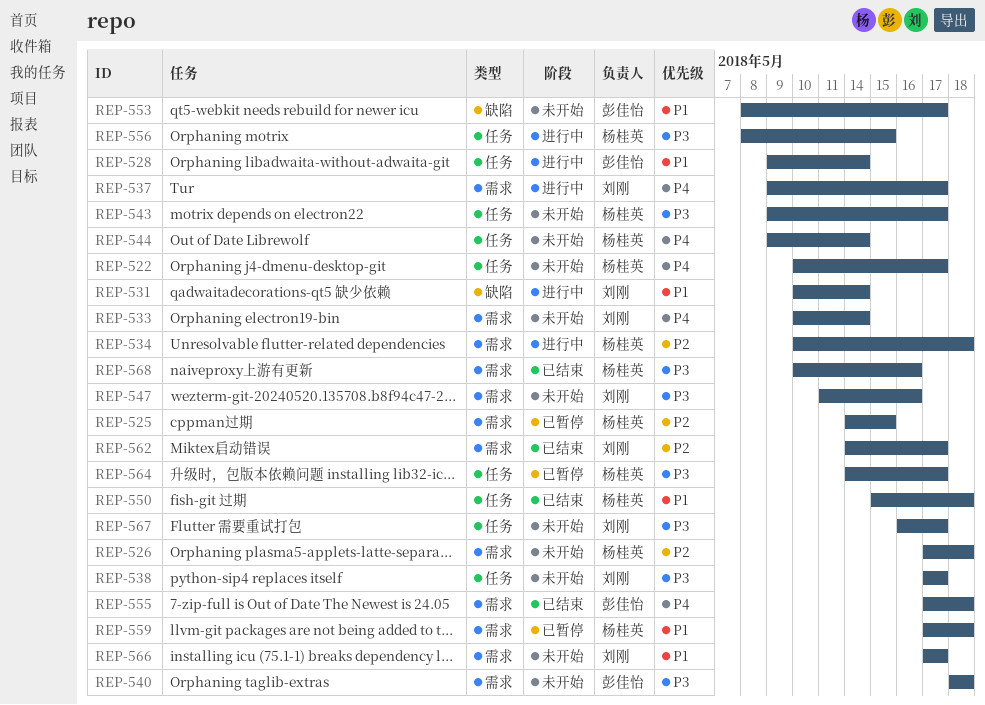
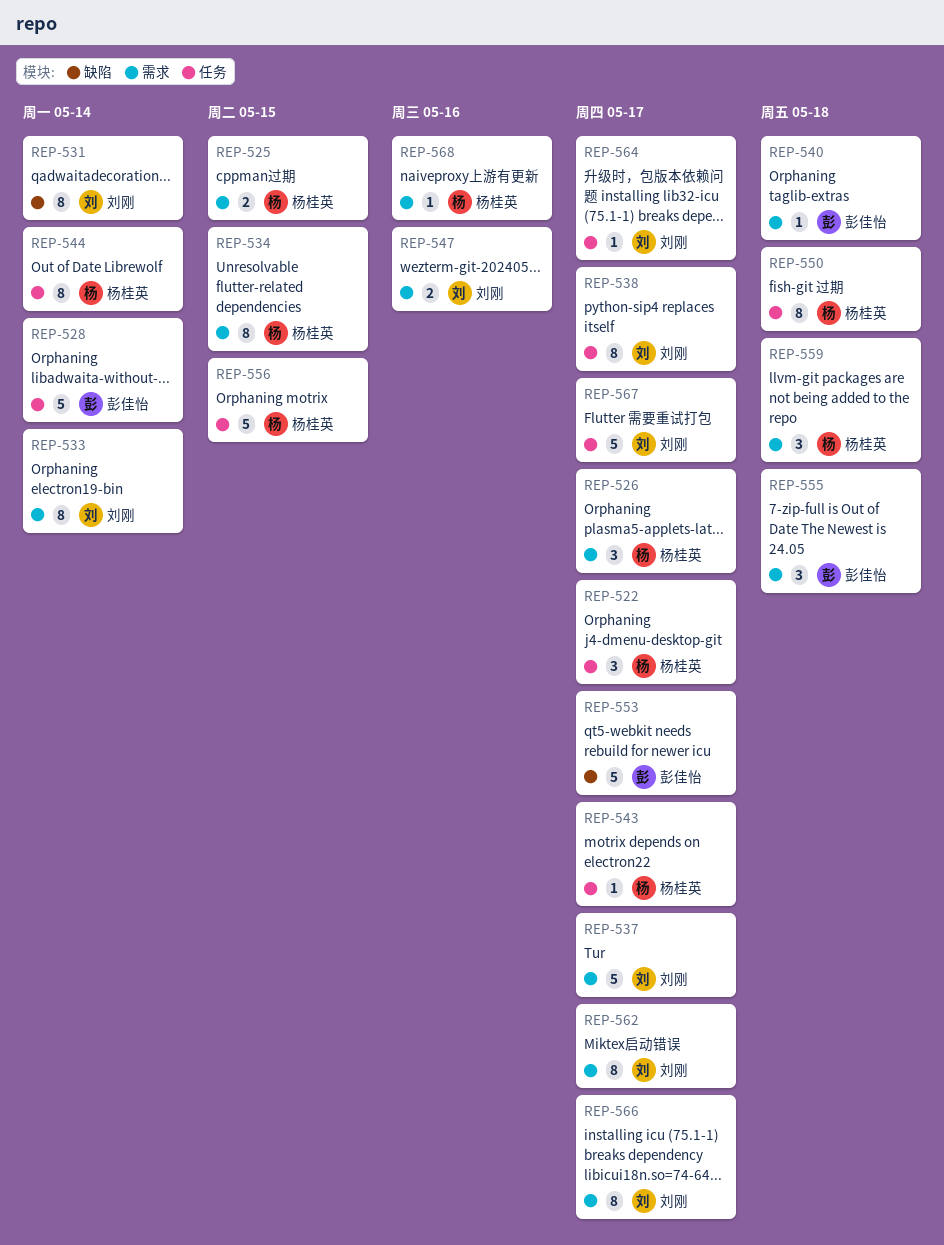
REP-526, due: May 18 -> May 17
REP-534, due: May 18 -> May 15
REP-564, owner: 杨桂英 -> 刘刚

